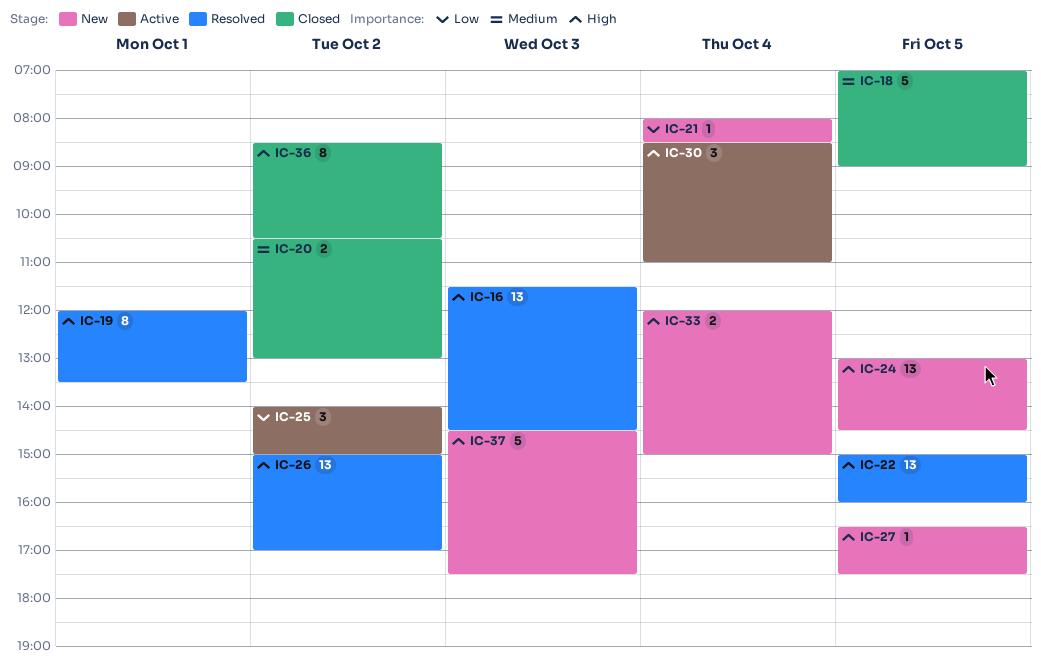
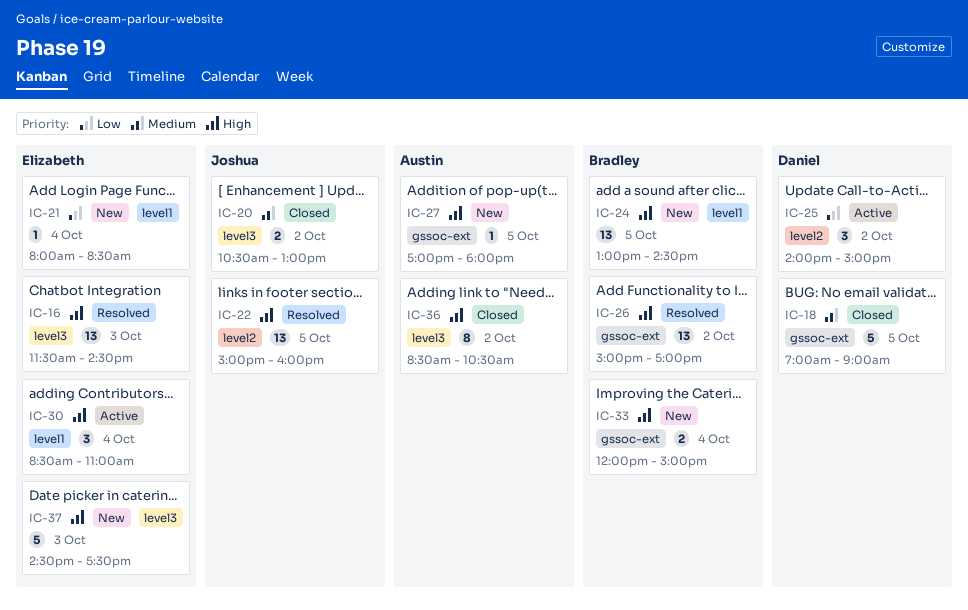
IC-19: present -> none
IC-27, begins: 16:30 -> 17:00
IC-27, ends: 17:30 -> 18:00

